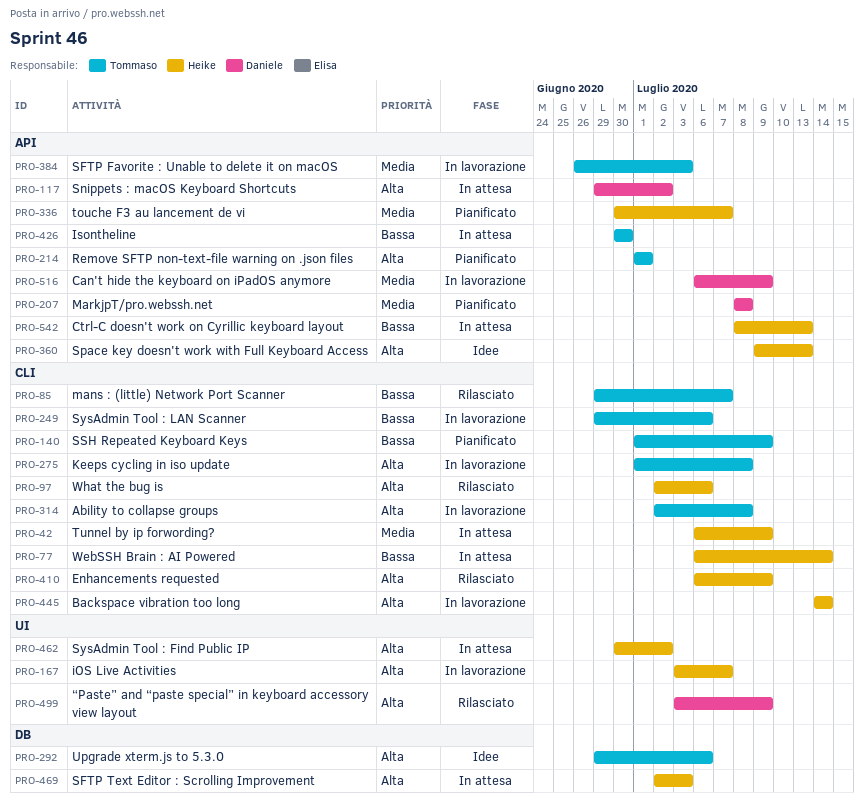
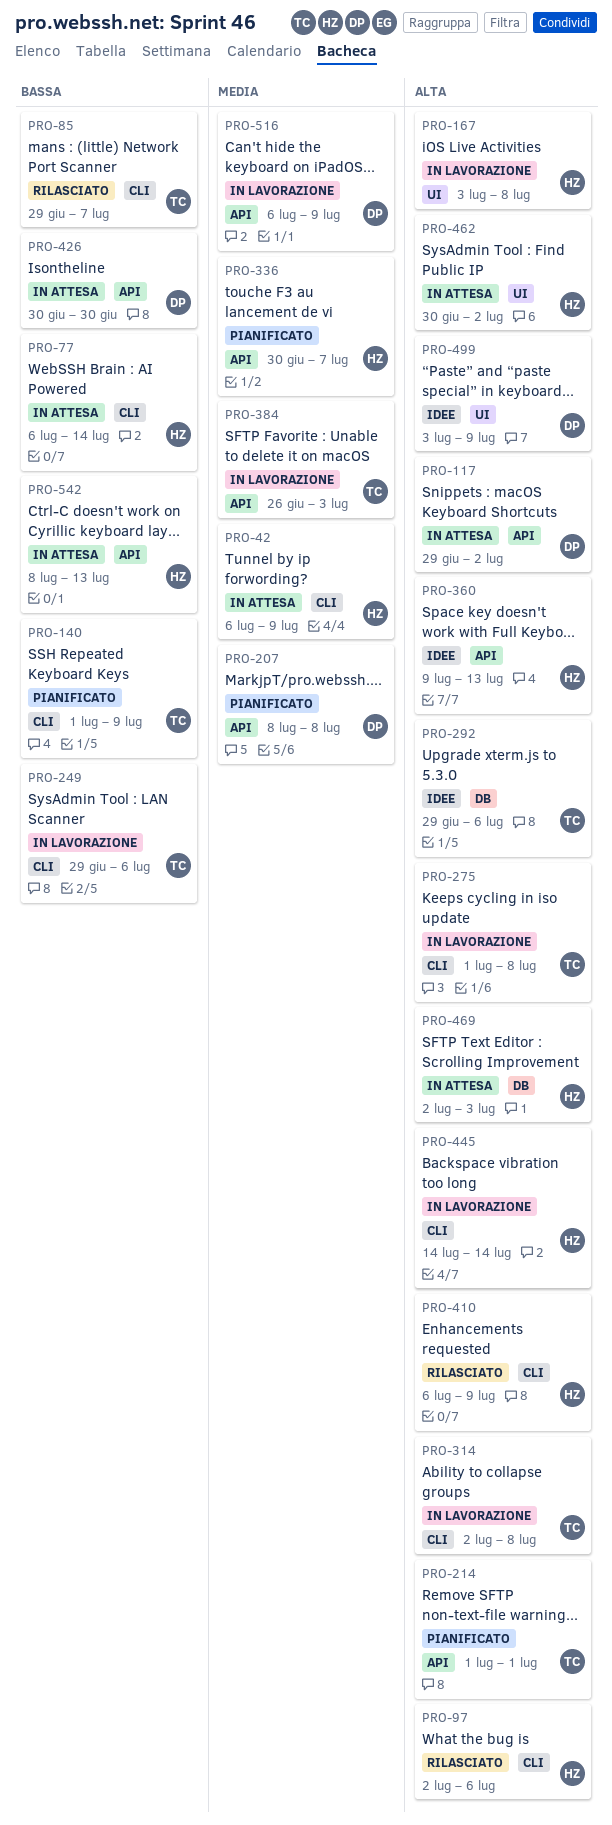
PRO-167, due: Jul 7 -> Jul 8
PRO-426, owner: Tommaso -> Daniele
PRO-499, status: Rilasciato -> Idee

